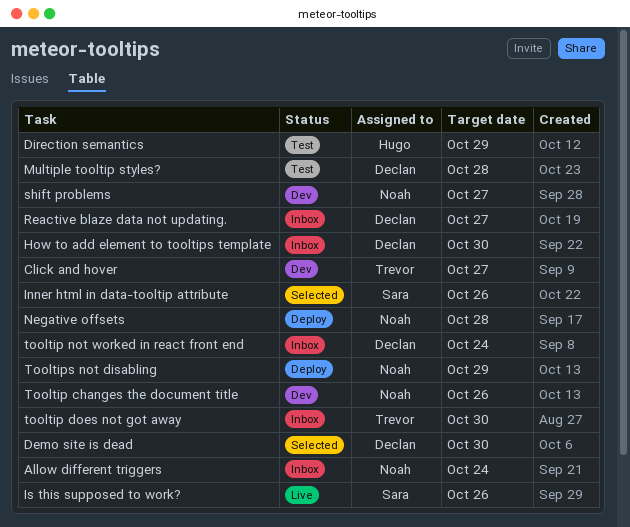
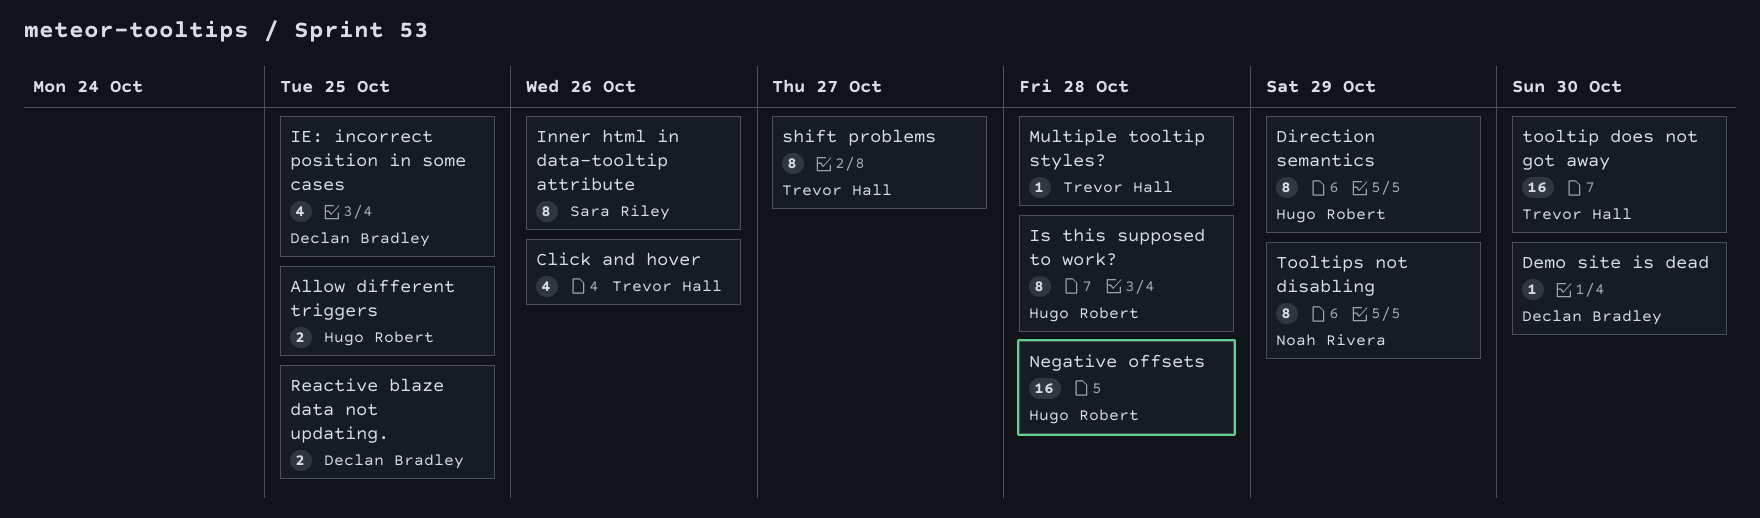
Allow different triggers, owner: Noah Rivera -> Hugo Robert
Allow different triggers, due: Oct 24 -> Oct 25
Click and hover, due: Oct 27 -> Oct 26
How to add element to tooltips template: present -> none
IE: incorrect position in some cases: none -> present
Is this supposed to work?, owner: Sara Riley -> Hugo Robert
Is this supposed to work?, due: Oct 26 -> Oct 28
Multiple tooltip styles?, owner: Declan Bradley -> Trevor Hall
Negative offsets, owner: Noah Rivera -> Hugo Robert
Reactive blaze data not updating., due: Oct 27 -> Oct 25
shift problems, owner: Noah Rivera -> Trevor Hall
Tooltip changes the document title: present -> none
tooltip not worked in react front end: present -> none

